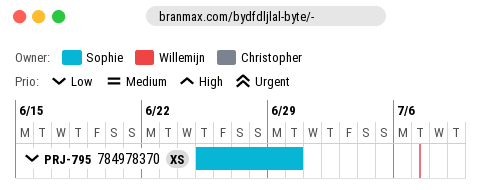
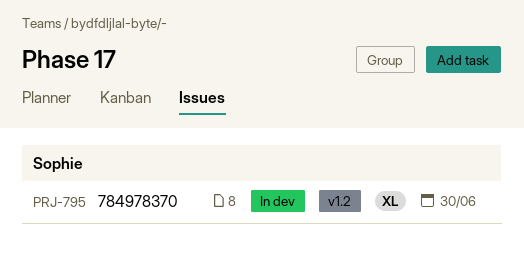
PRJ-795, estimate: XS -> XL

